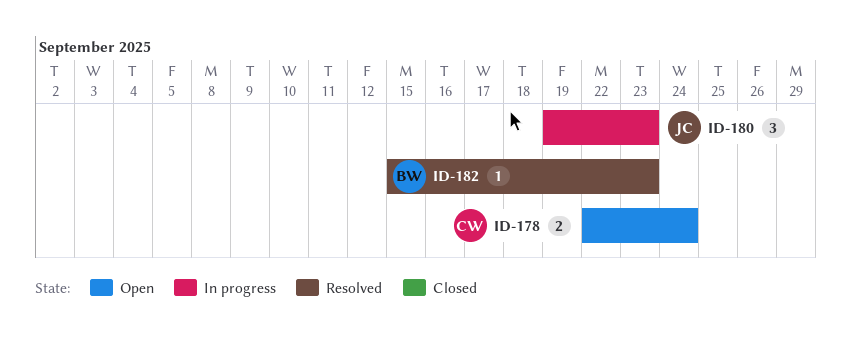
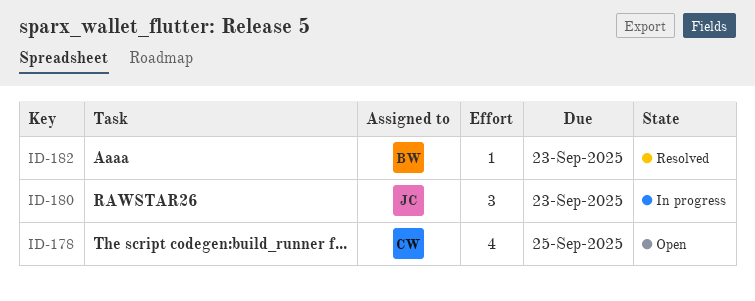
ID-178, estimate: 2 -> 4
ID-178, due: Sep 24 -> Sep 25

